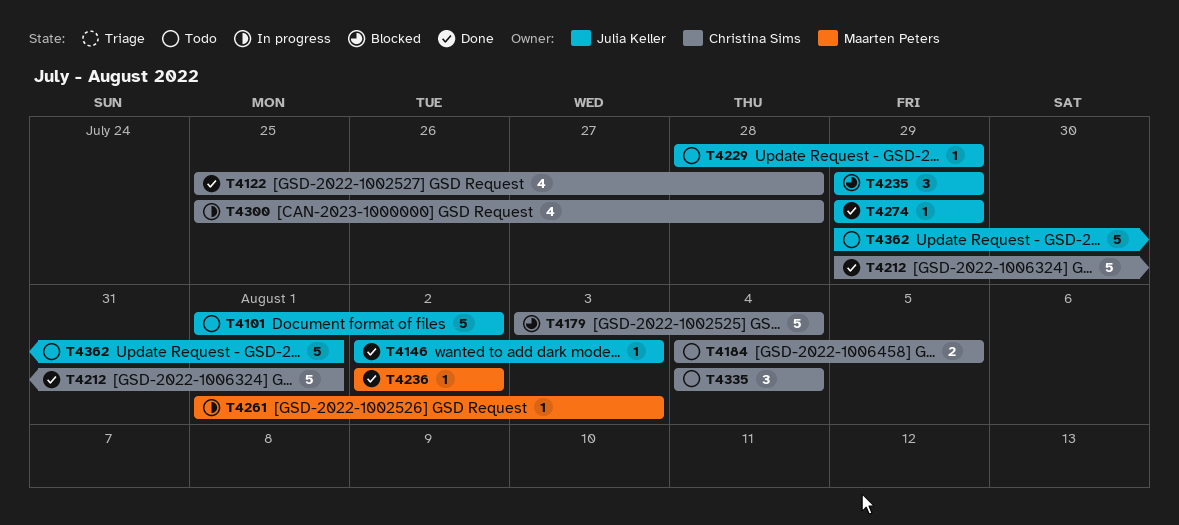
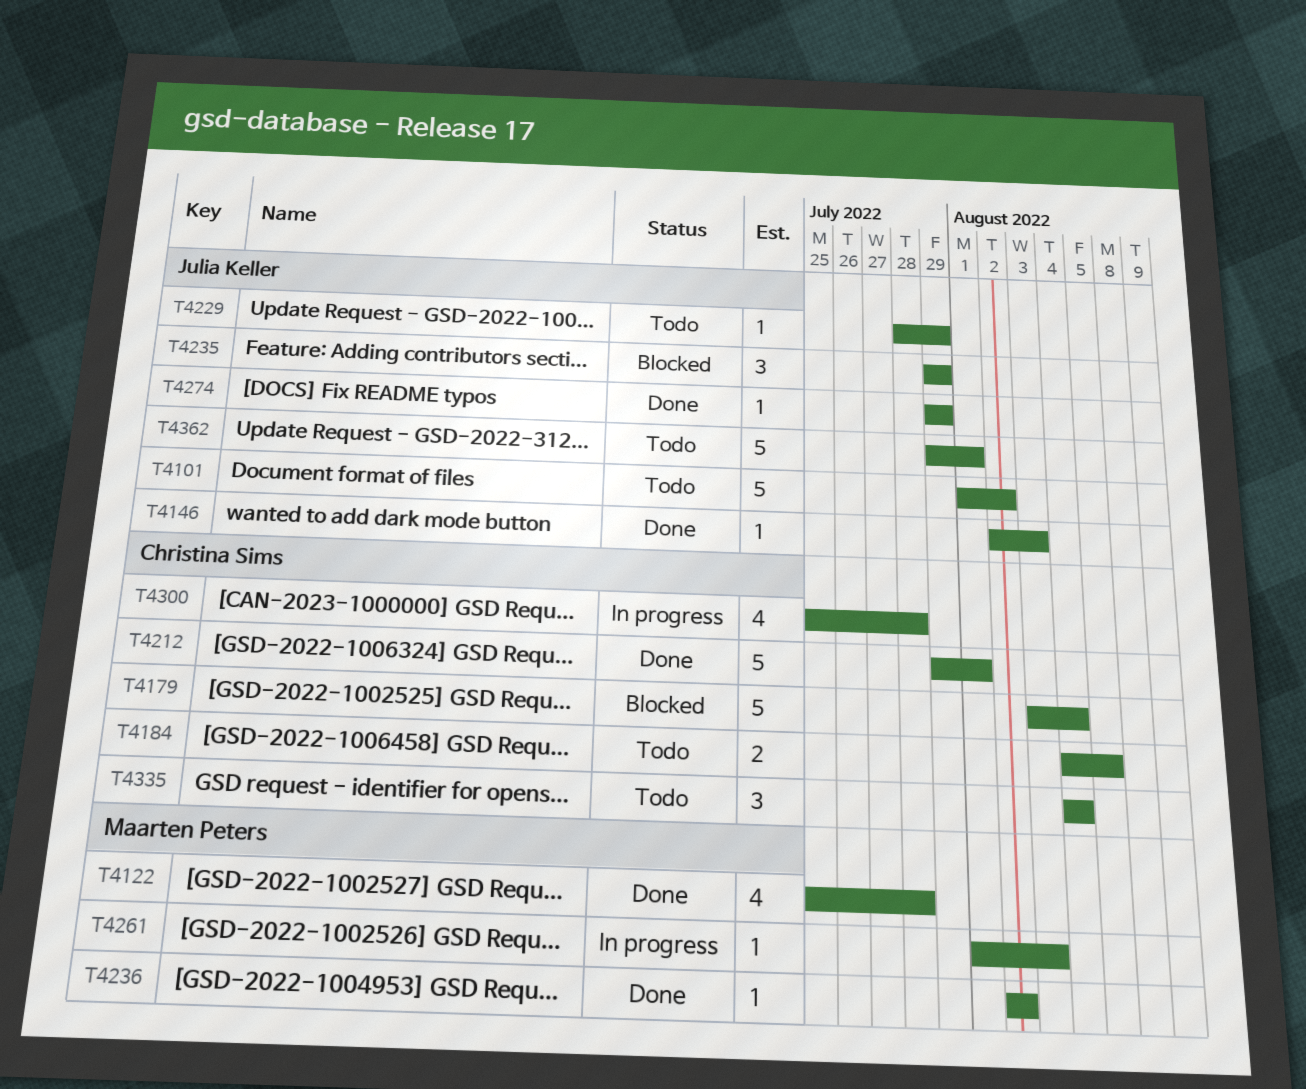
T4122, owner: Christina Sims -> Maarten Peters

